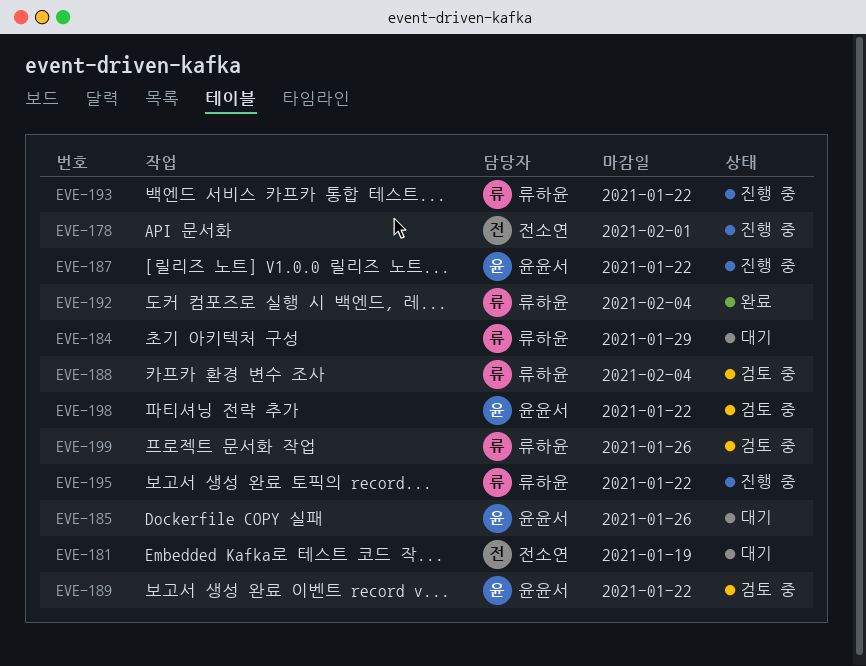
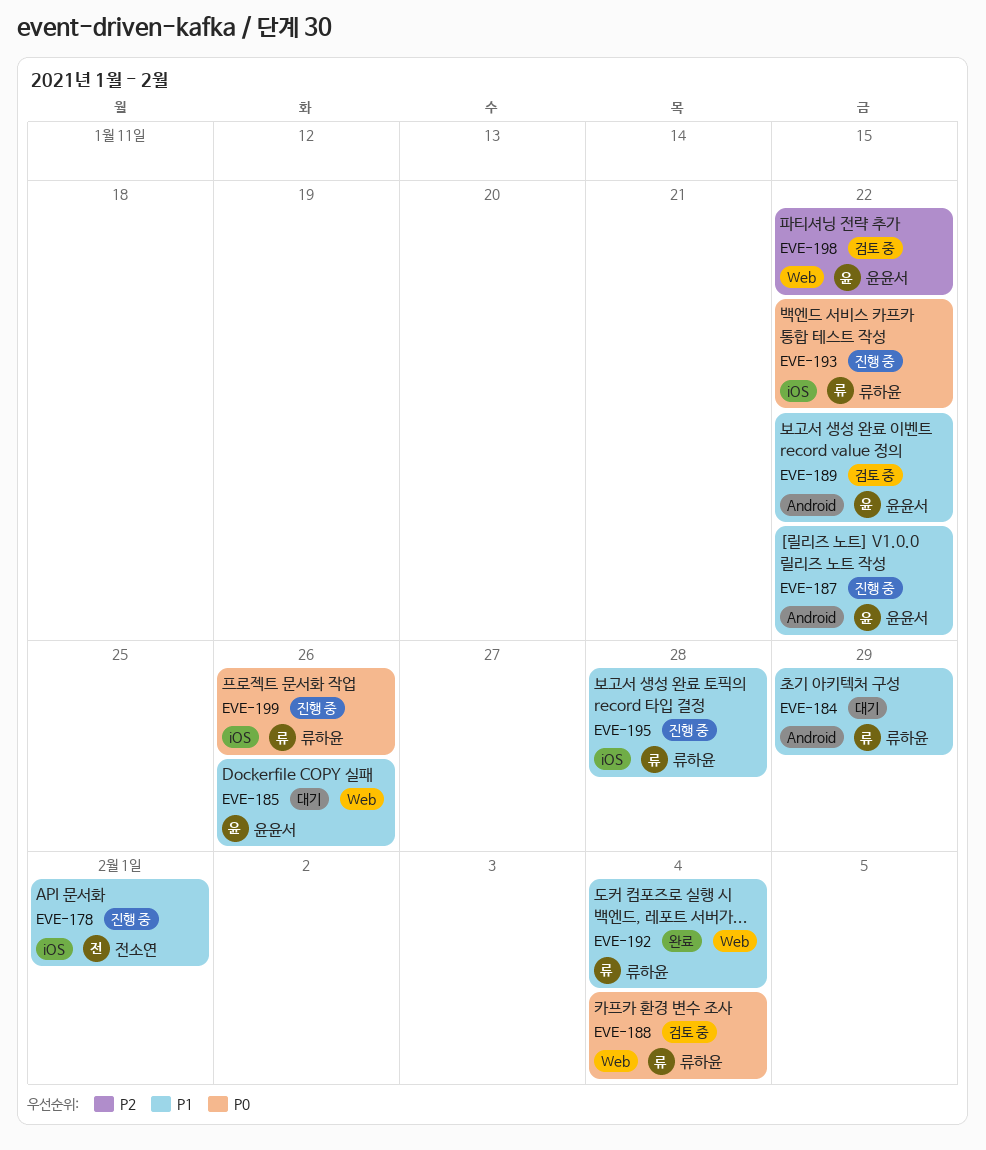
EVE-181: present -> none
EVE-195, due: Jan 22 -> Jan 28
EVE-199, status: 검토 중 -> 진행 중

